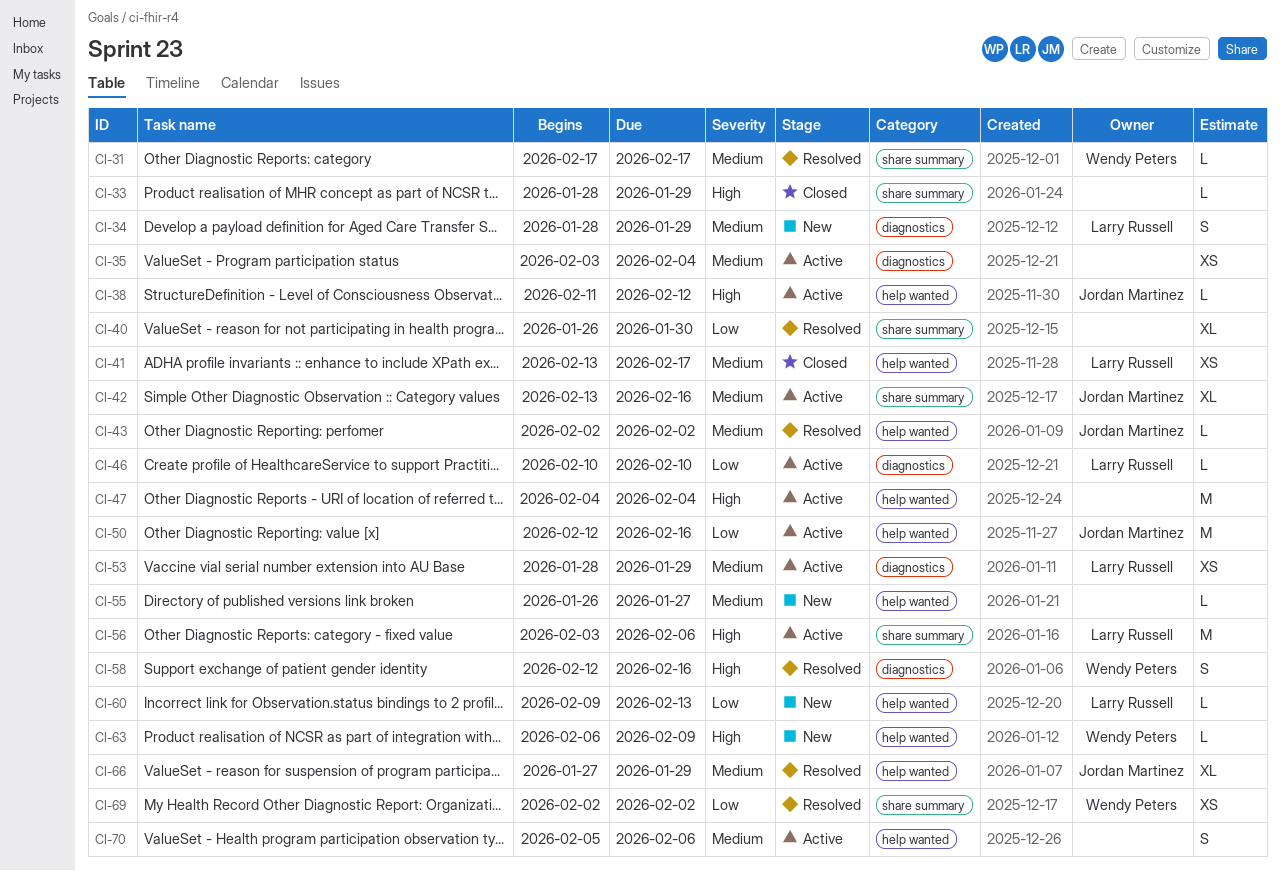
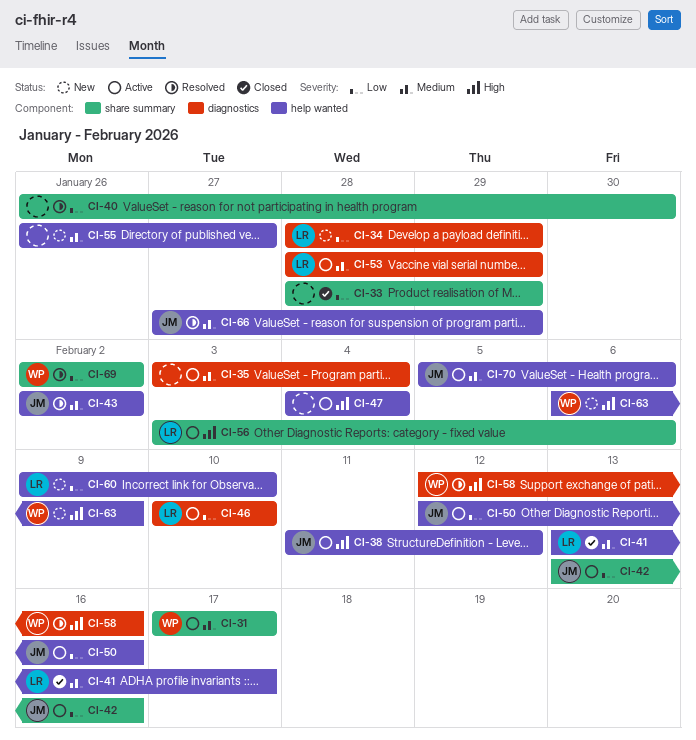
CI-31, status: Resolved -> Active
CI-33, priority: High -> Low
CI-34, priority: Medium -> Low
CI-42, priority: Medium -> Low
CI-60, due: Feb 13 -> Feb 10
CI-70, owner: none -> Jordan Martinez

